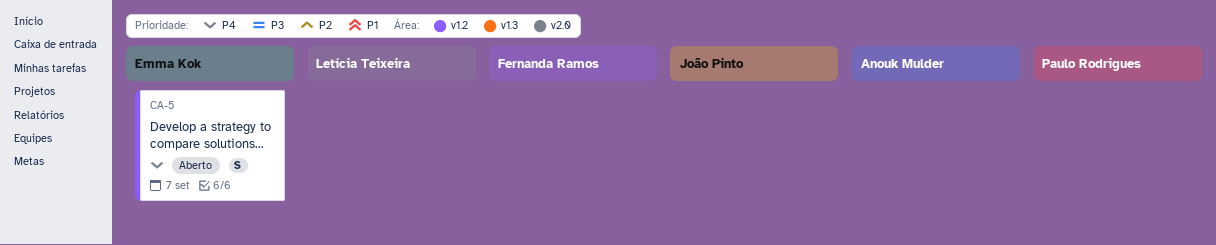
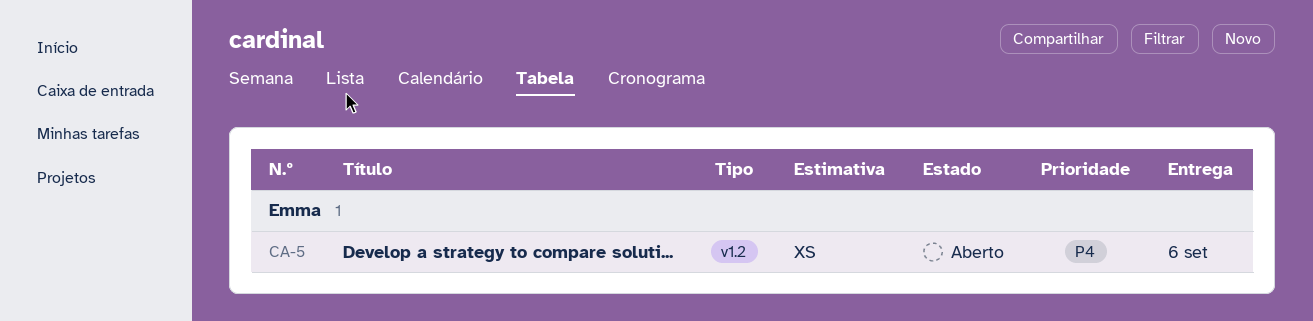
CA-5, estimate: S -> XS
CA-5, due: Sep 7 -> Sep 6

